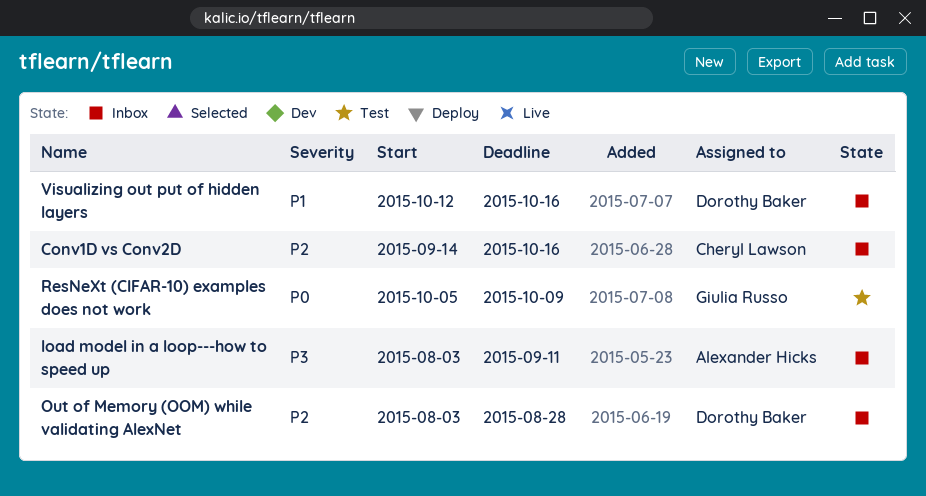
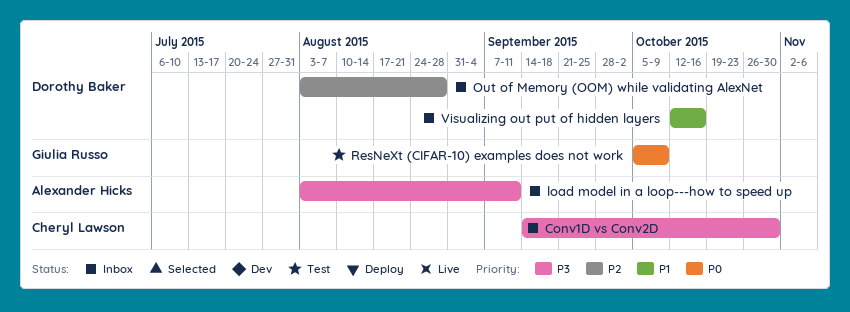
Conv1D vs Conv2D, priority: P2 -> P3
Conv1D vs Conv2D, due: Oct 16 -> Oct 30

